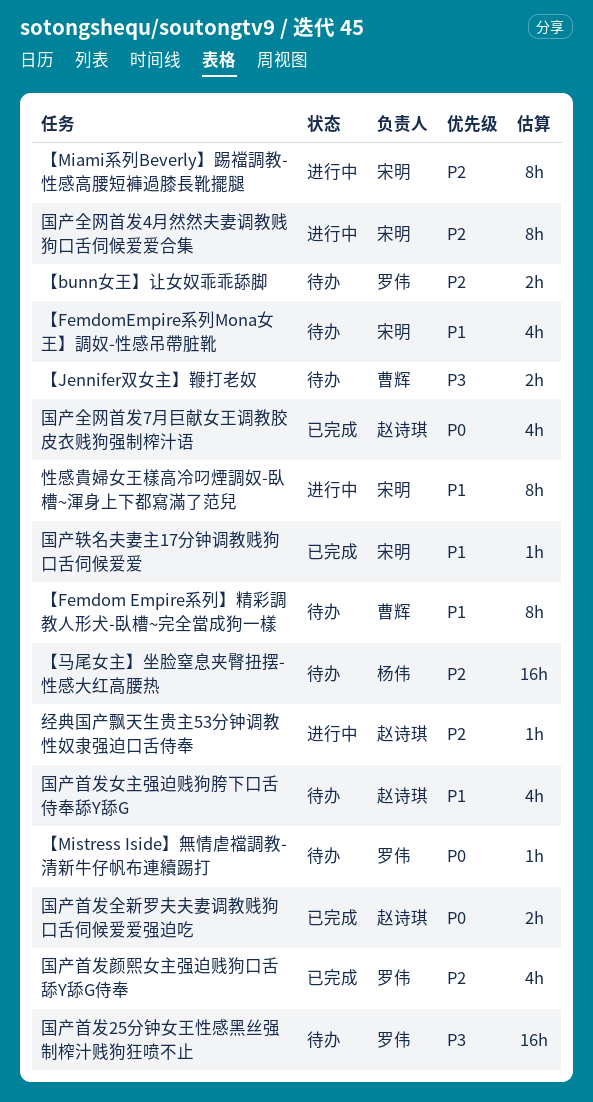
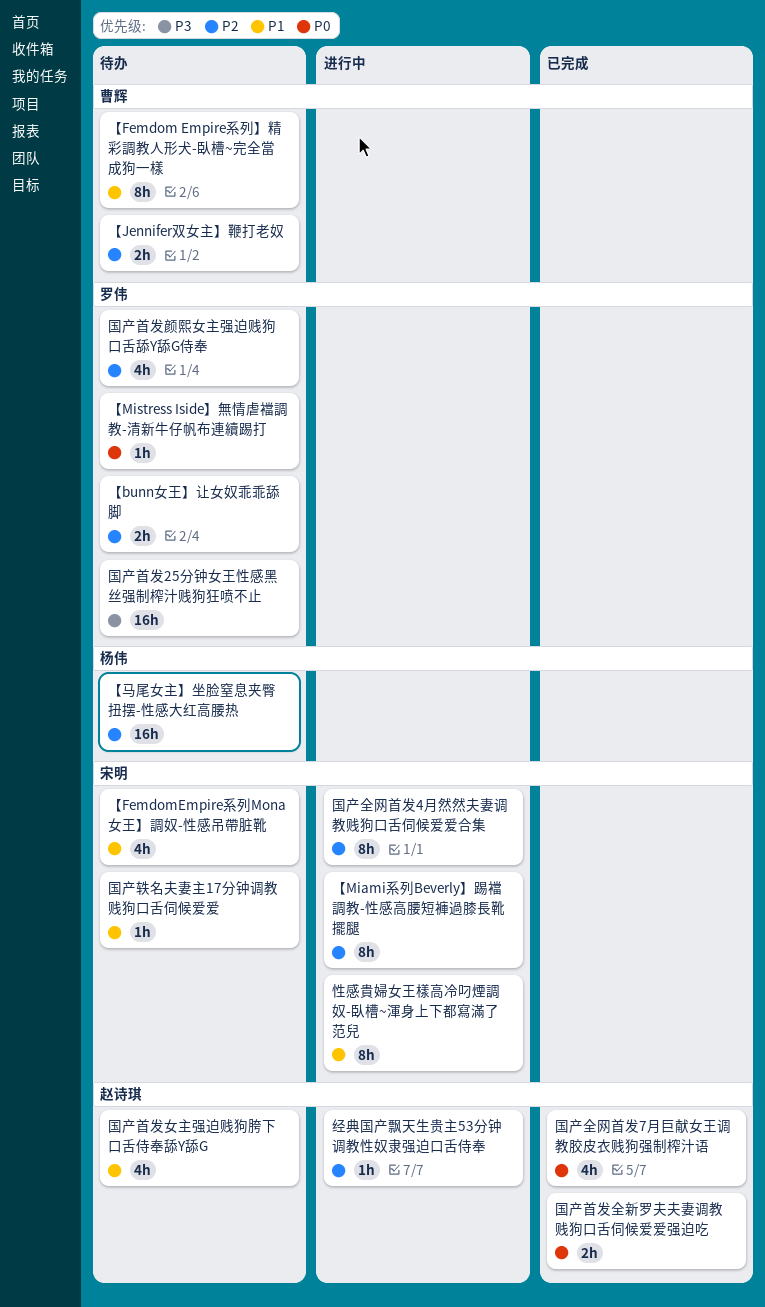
【Jennifer双女主】鞭打老奴, priority: P3 -> P2
国产轶名夫妻主17分钟调教贱狗口舌伺候爱爱, status: 已完成 -> 待办
国产首发颜熙女主强迫贱狗口舌舔Y舔G侍奉, status: 已完成 -> 待办

